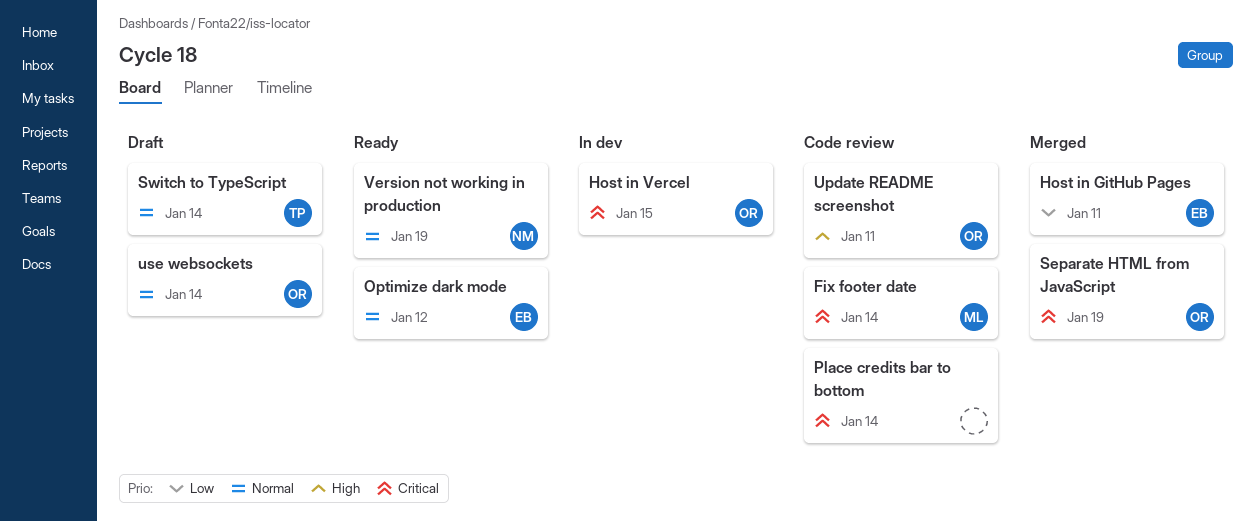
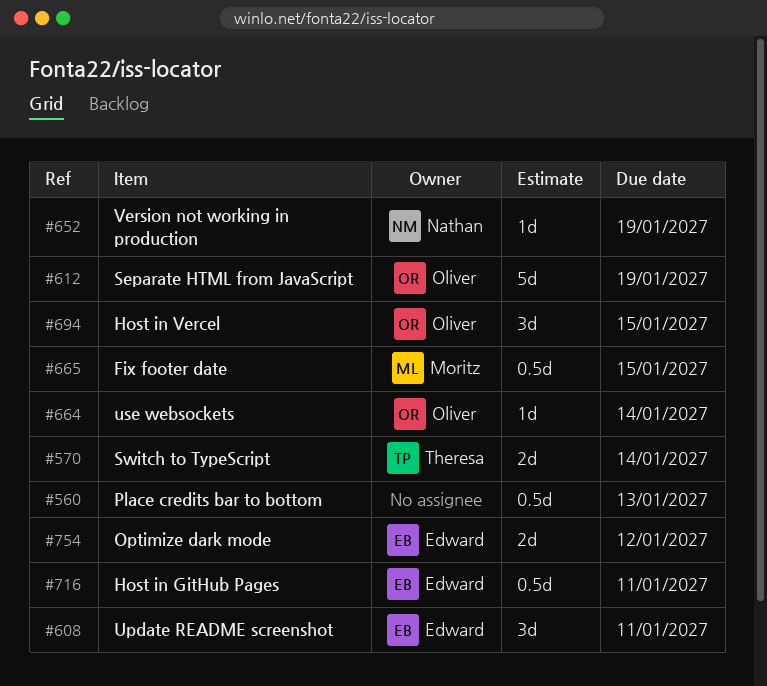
Fix footer date, due: Jan 14 -> Jan 15
Place credits bar to bottom, due: Jan 14 -> Jan 13
Update README screenshot, owner: Oliver -> Edward

